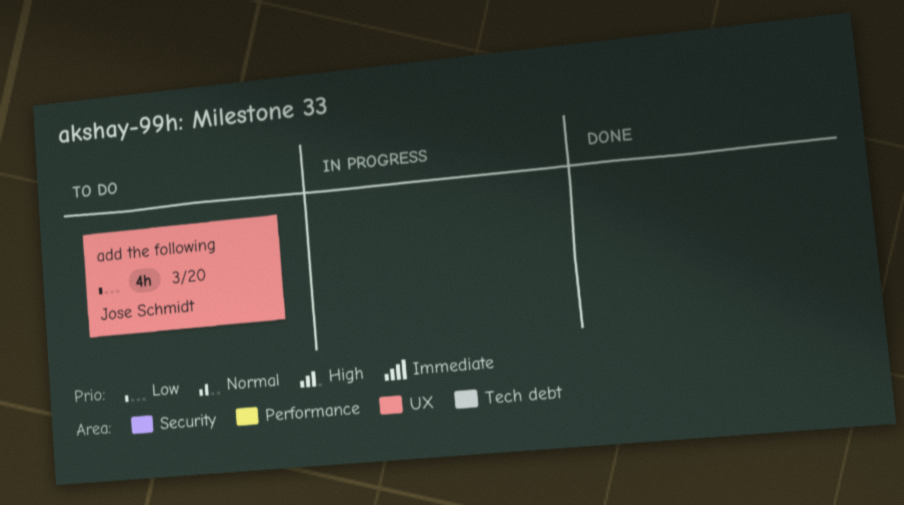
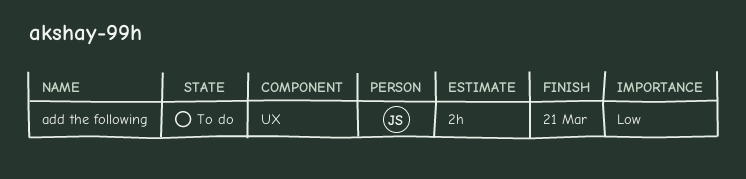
add the following, estimate: 4h -> 2h
add the following, due: Mar 20 -> Mar 21

